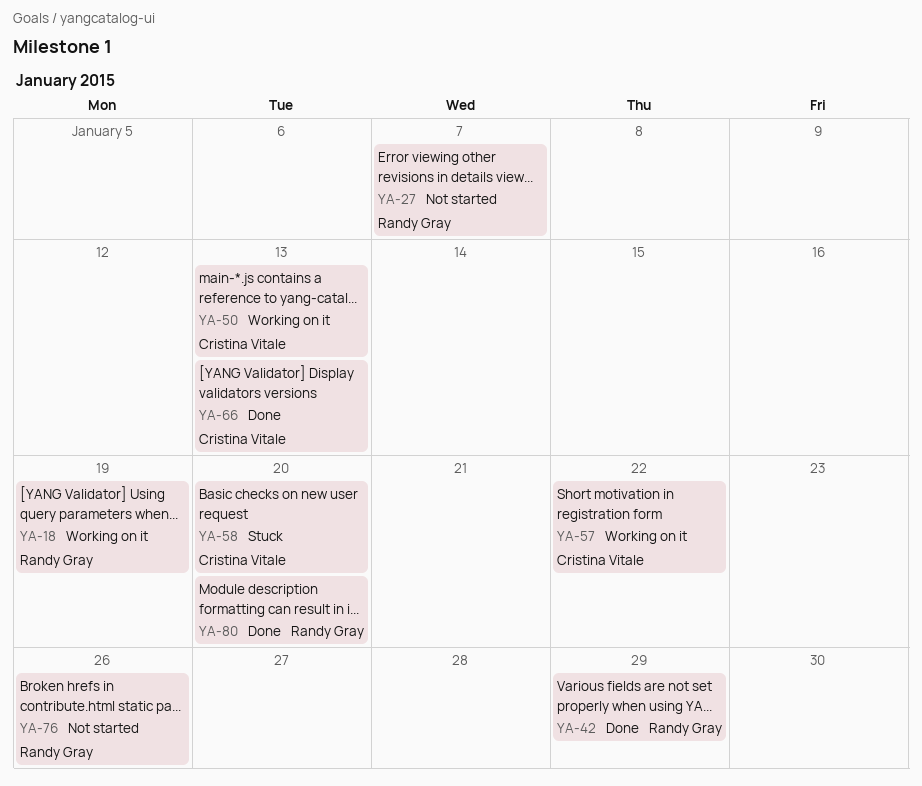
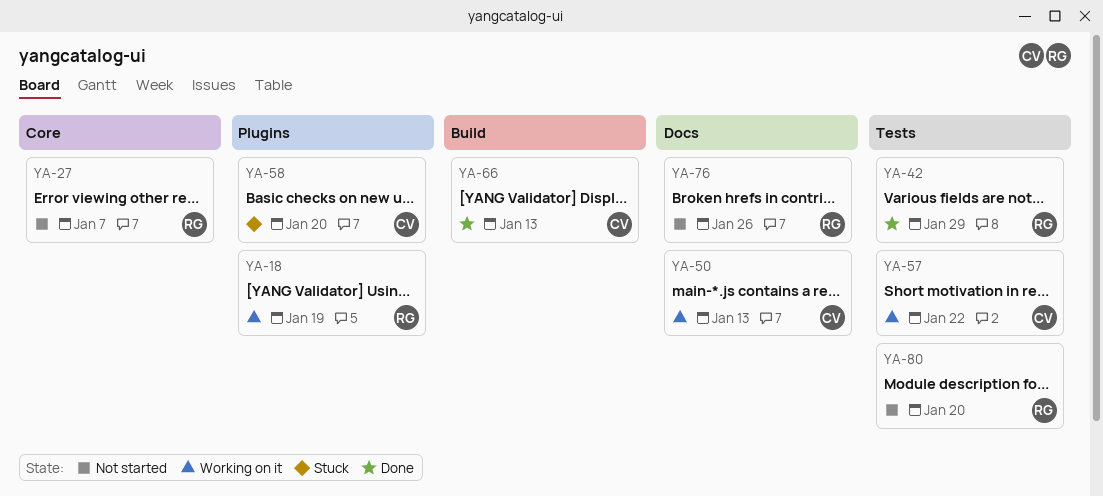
YA-80, status: Done -> Not started

